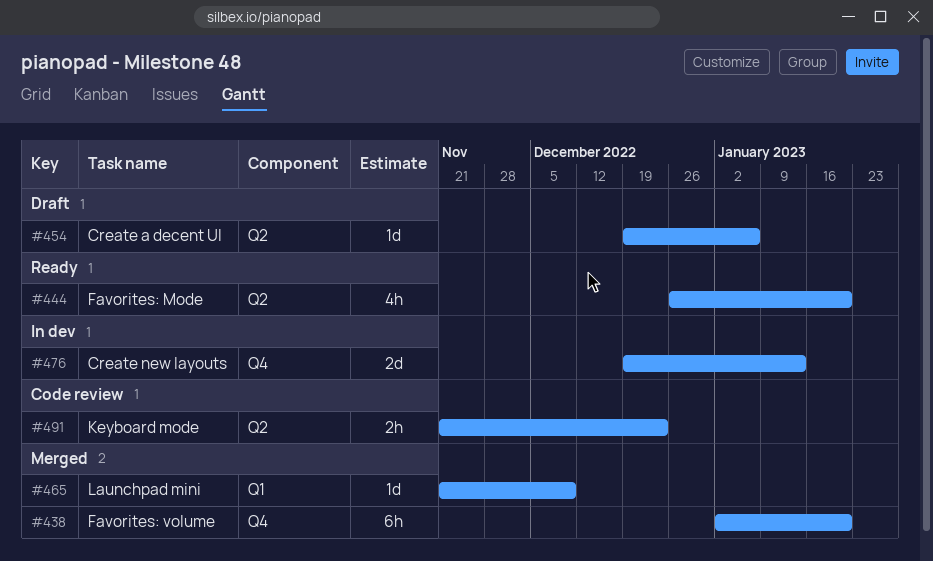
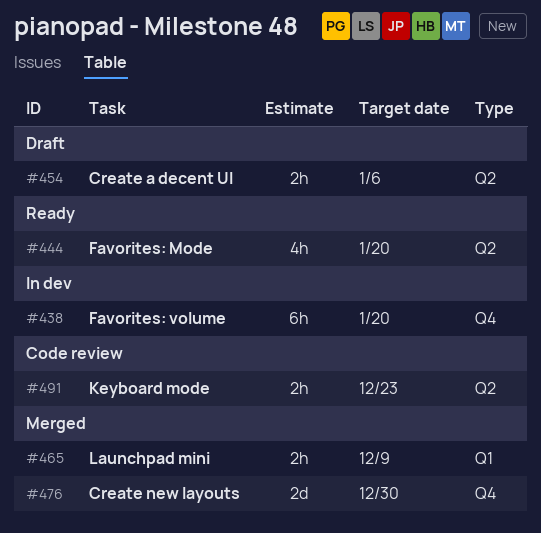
#438, status: Merged -> In dev
#454, estimate: 1d -> 2h
#465, estimate: 1d -> 2h
#476, status: In dev -> Merged
#476, due: Jan 13 -> Dec 30

